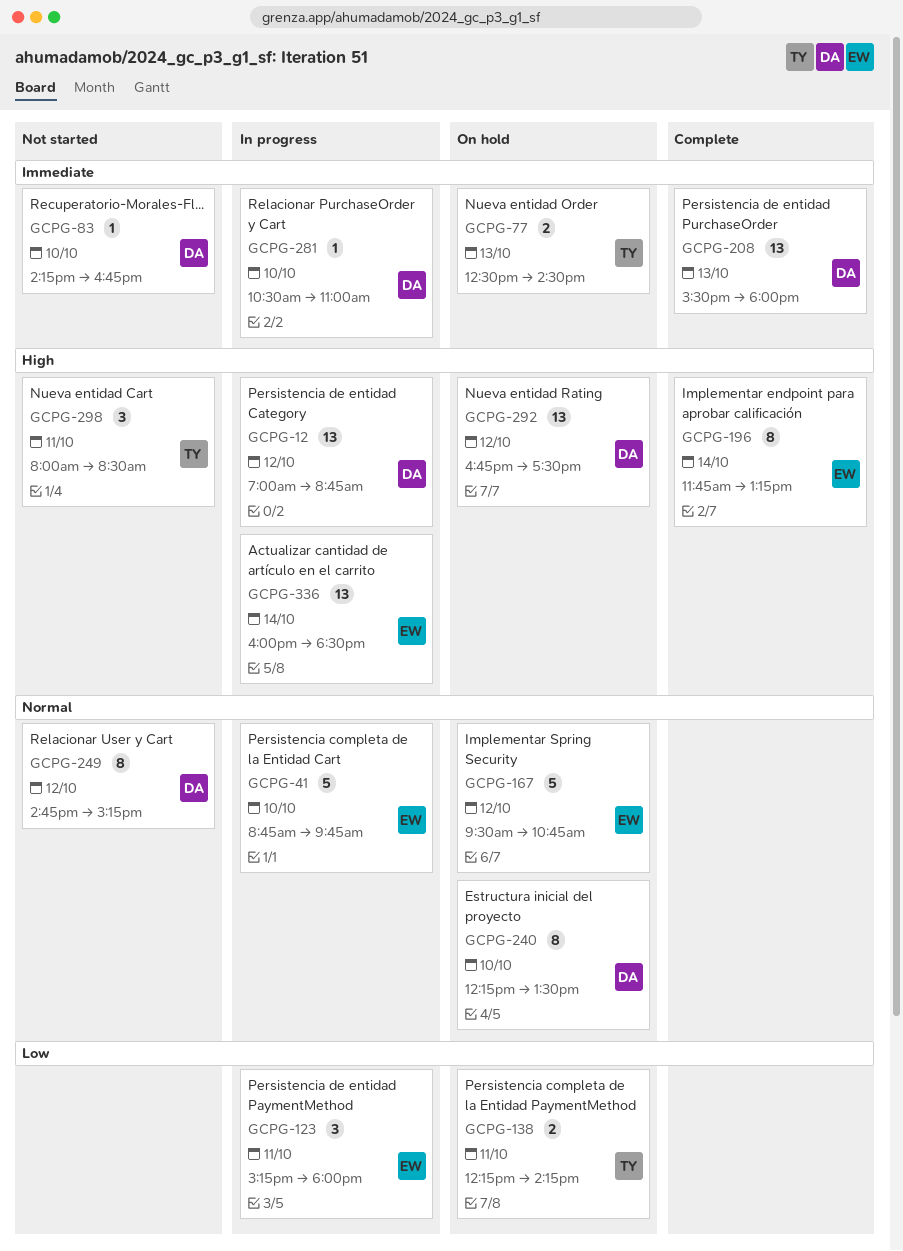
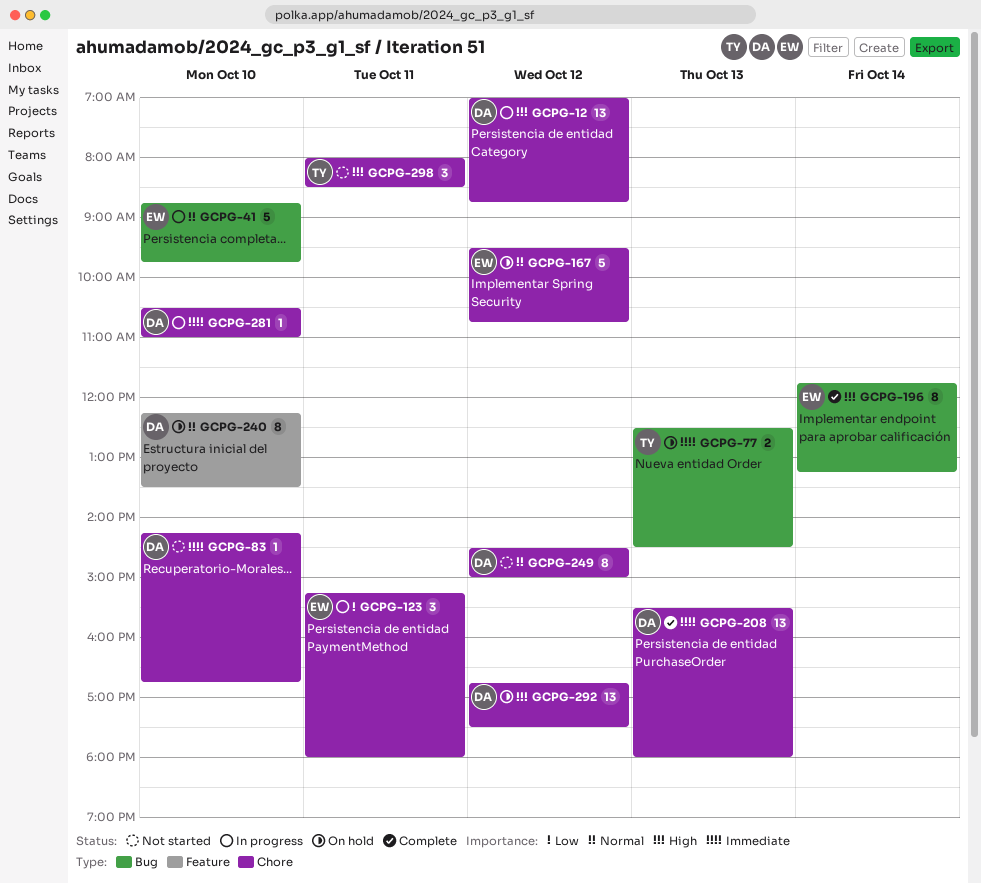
GCPG-138: present -> none
GCPG-249, begins: 14:45 -> 14:30
GCPG-249, ends: 15:15 -> 15:00
GCPG-336: present -> none

